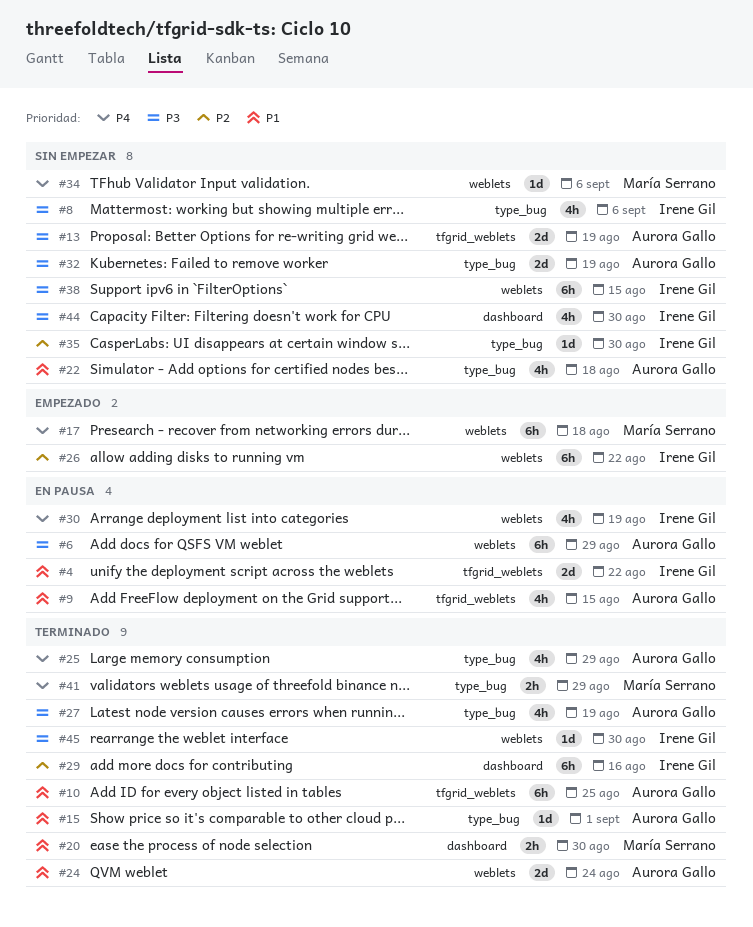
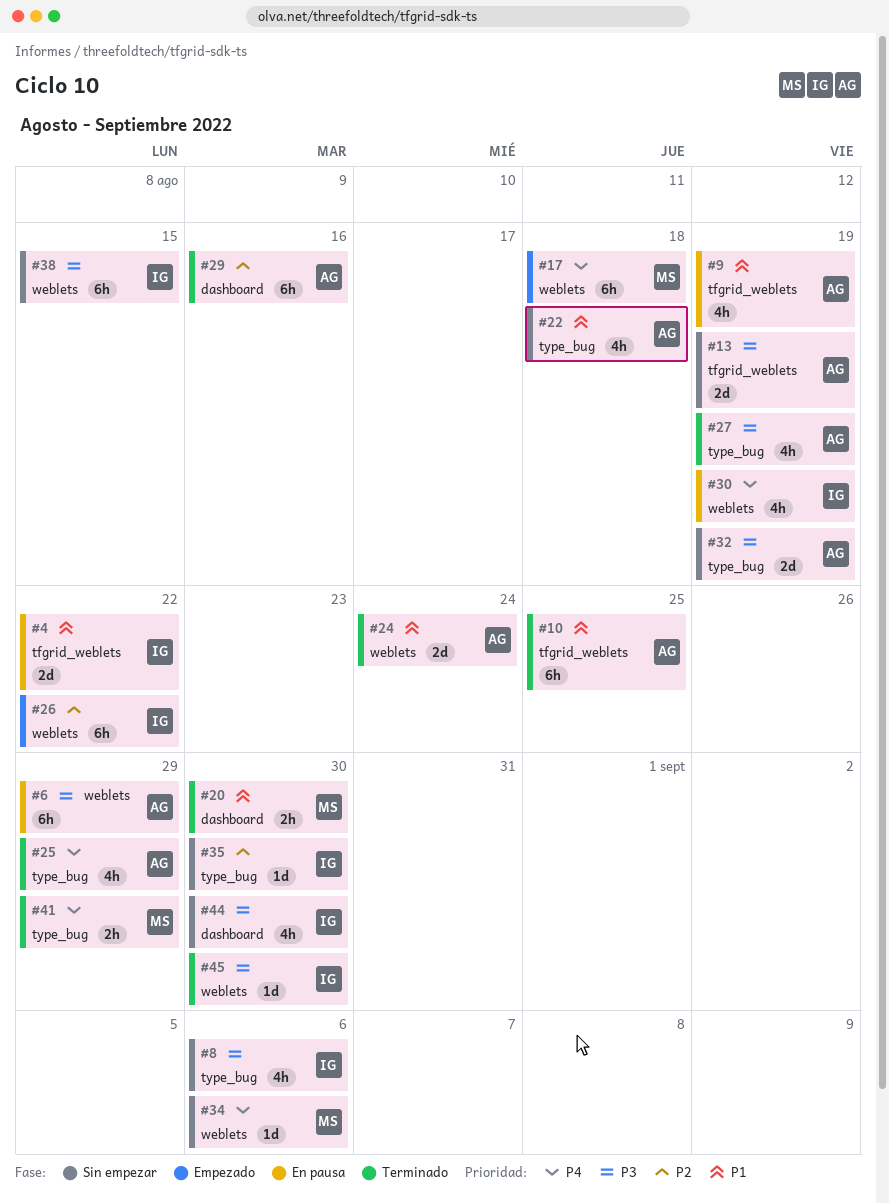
#9, due: Aug 15 -> Aug 19
#15: present -> none
#29, owner: Irene Gil -> Aurora Gallo

